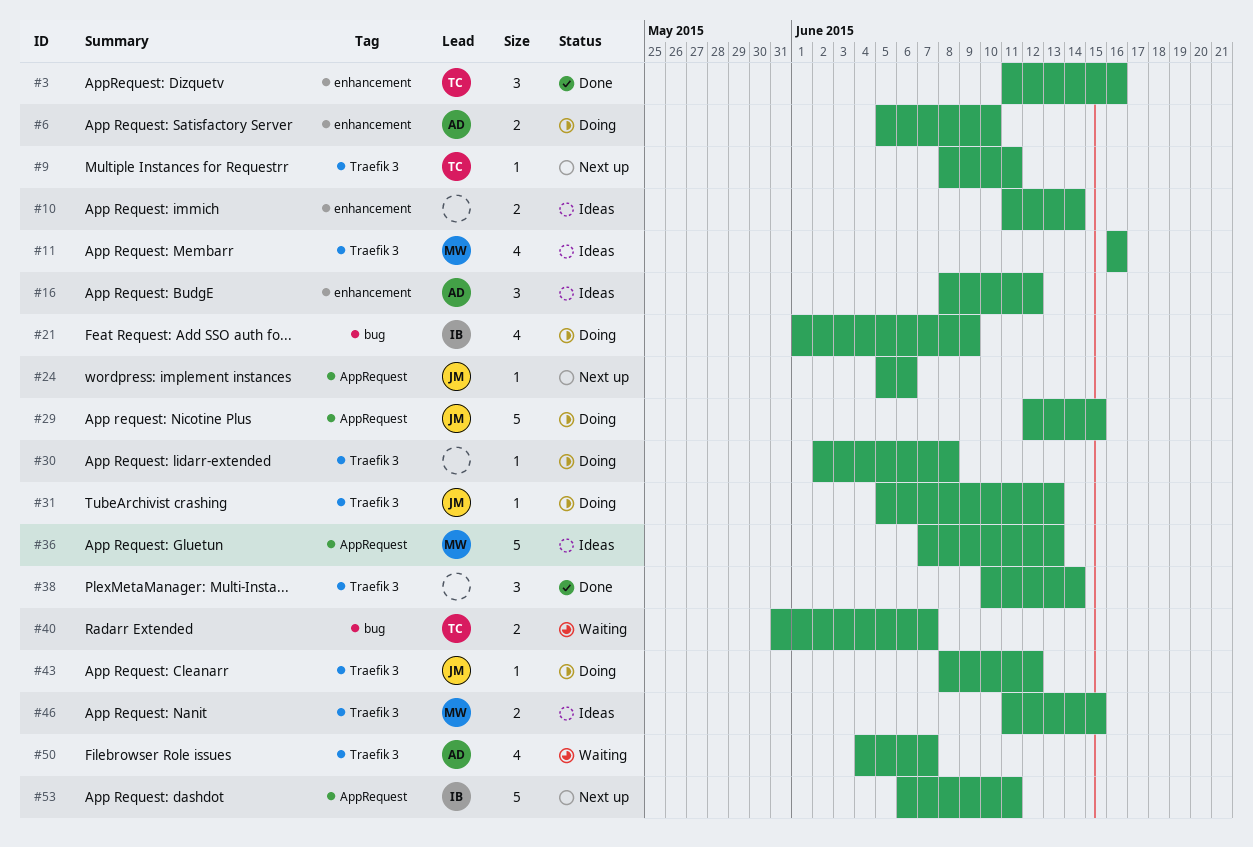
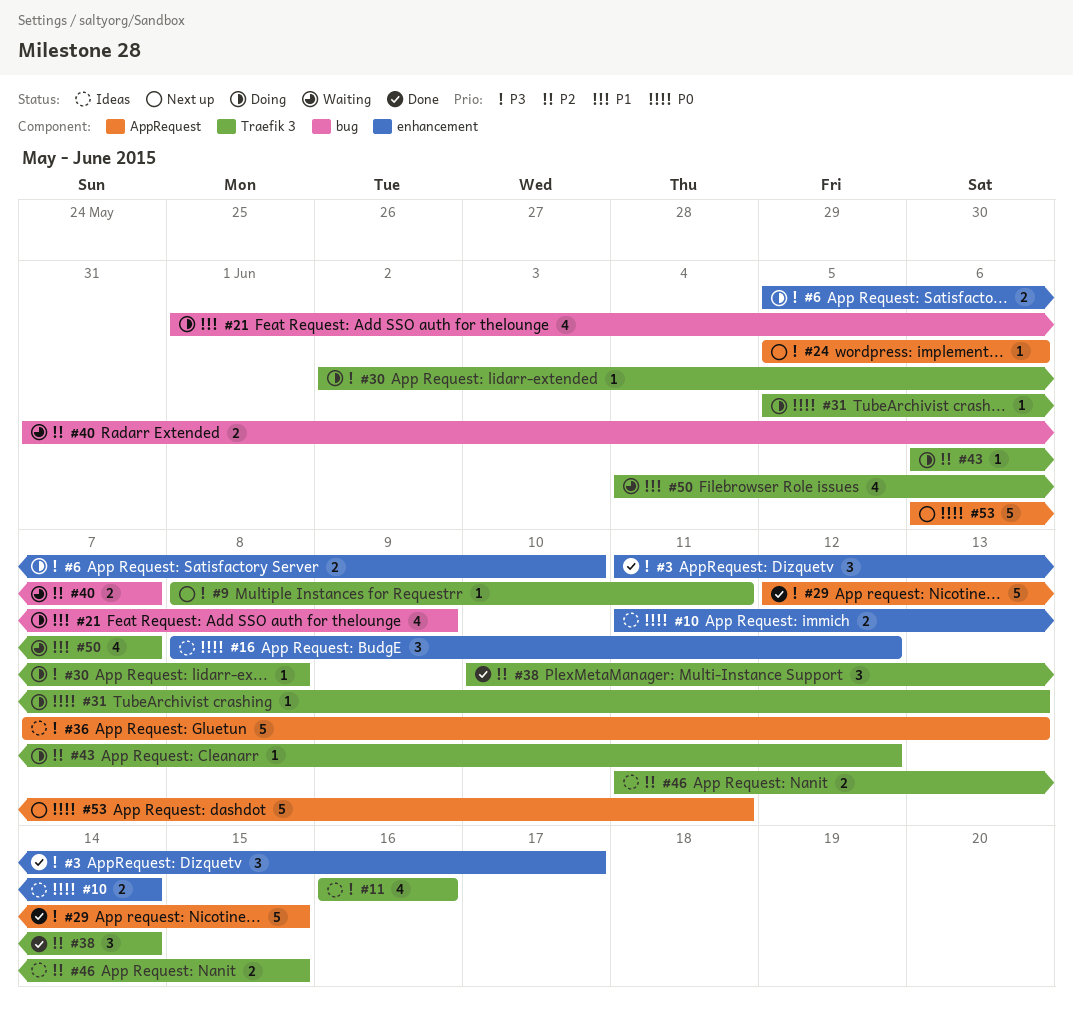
#3, due: Jun 16 -> Jun 17
#29, status: Doing -> Done
#43, start: Jun 8 -> Jun 6

